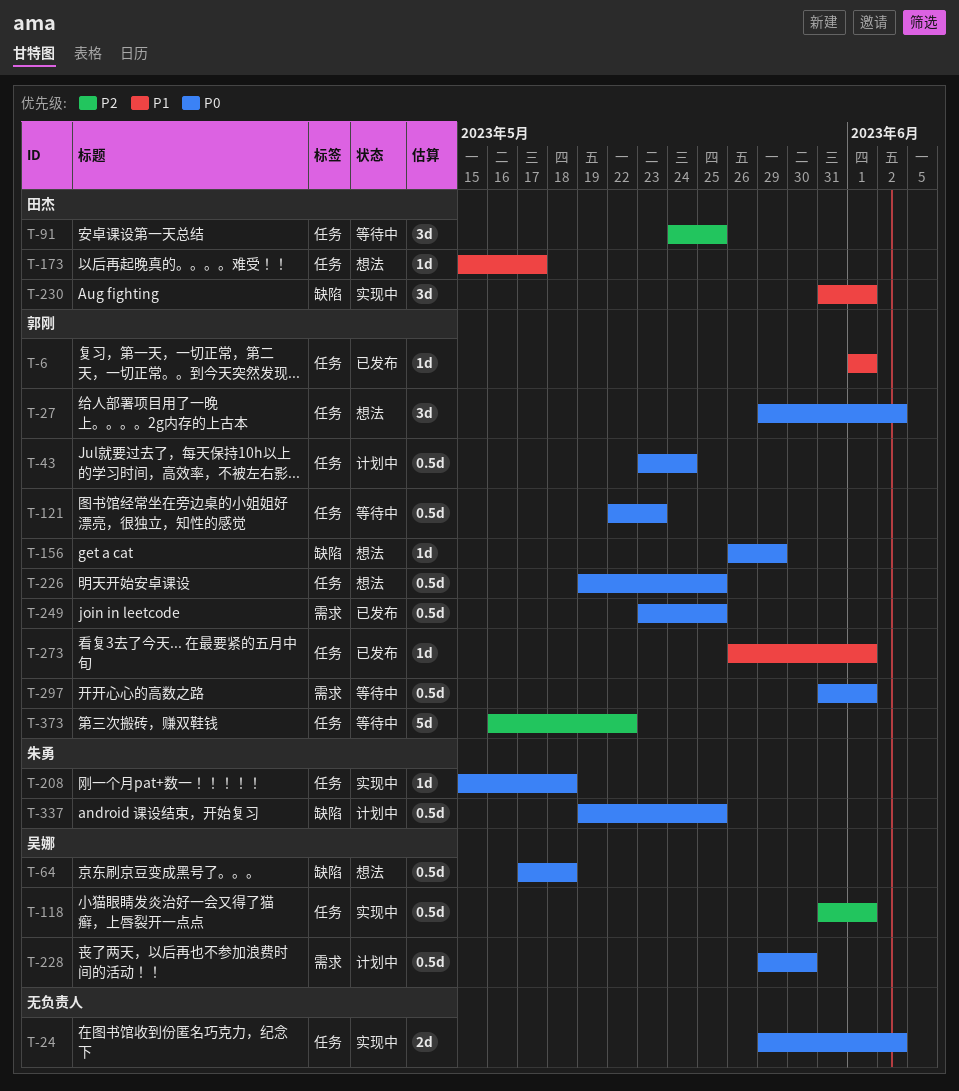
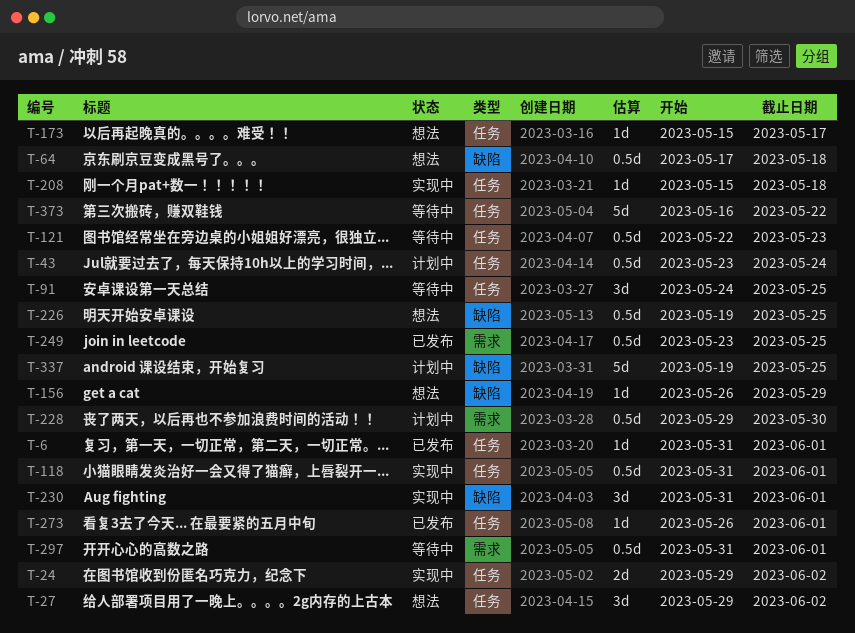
T-6, start: Jun 1 -> May 31
T-226, label: 任务 -> 缺陷
T-337, estimate: 0.5d -> 5d

